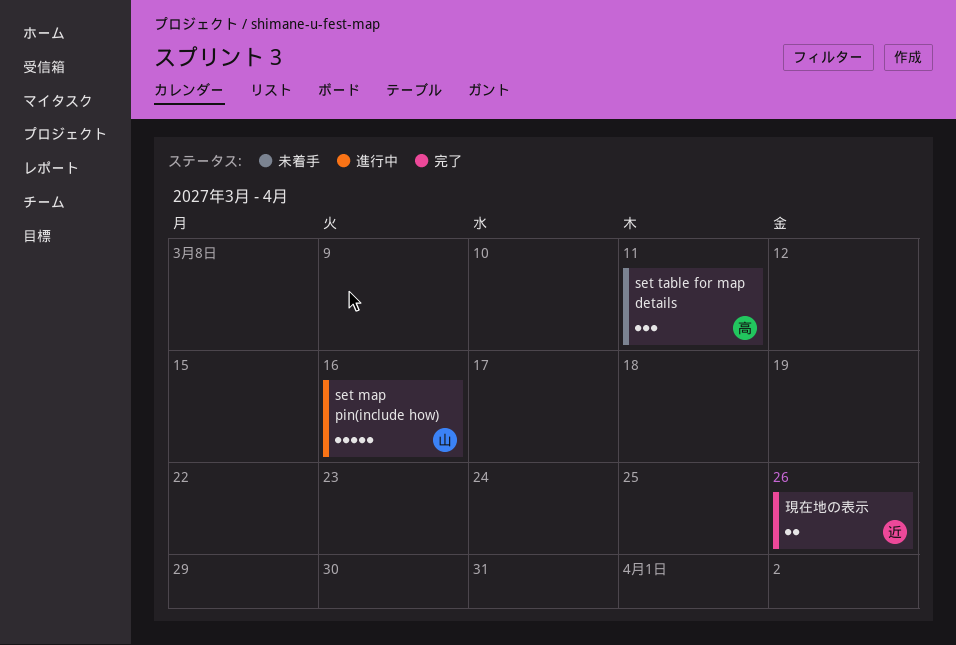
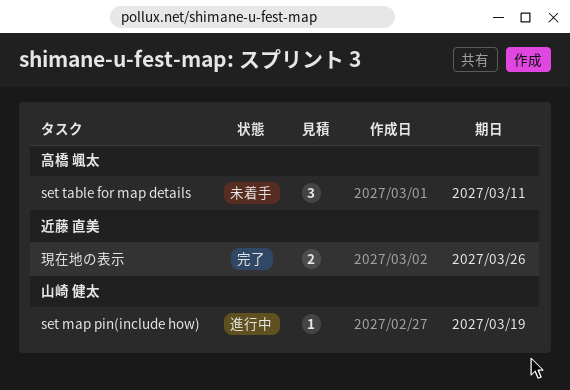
set map pin(include how), estimate: 5 -> 1
set map pin(include how), due: Mar 16 -> Mar 19

